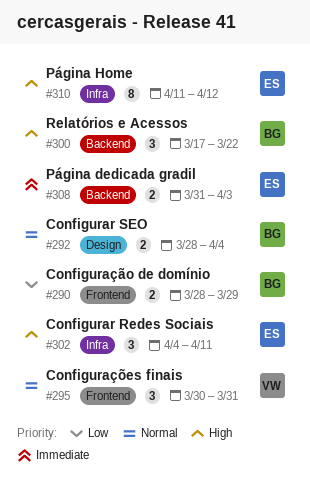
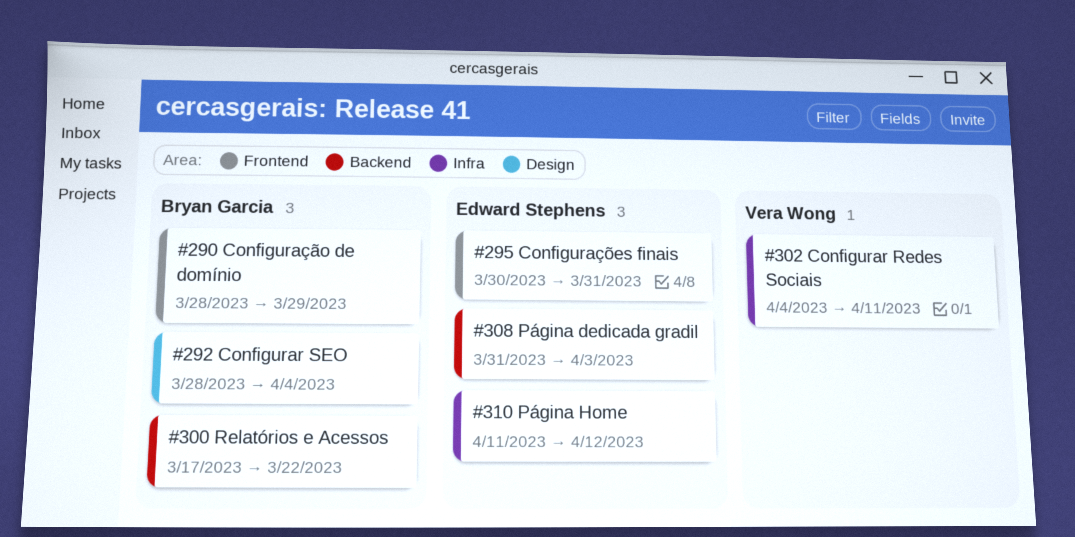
#295, owner: Vera Wong -> Edward Stephens
#302, owner: Edward Stephens -> Vera Wong

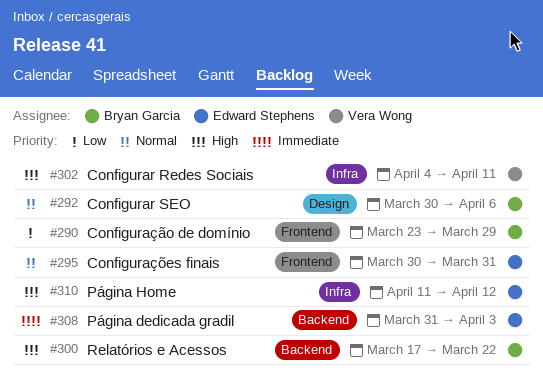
#290, start: Mar 28 -> Mar 23
#292, start: Mar 28 -> Mar 30
#292, due: Apr 4 -> Apr 6

